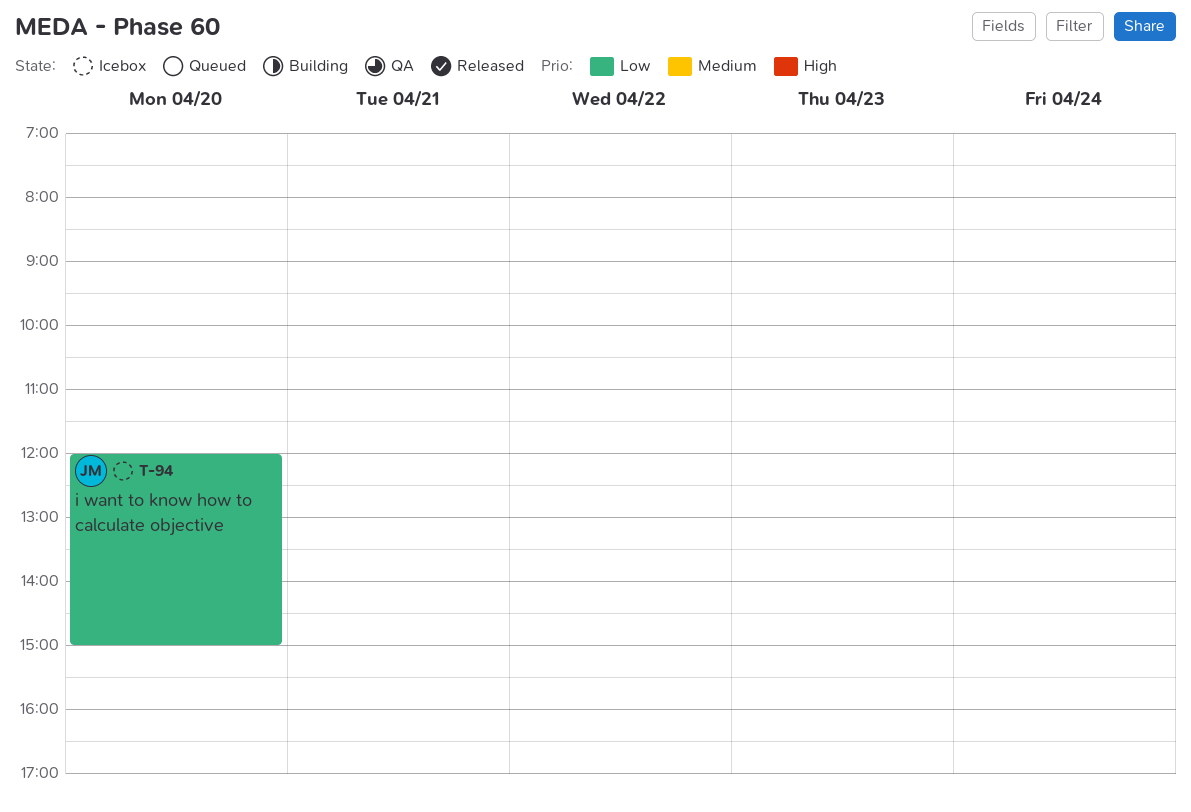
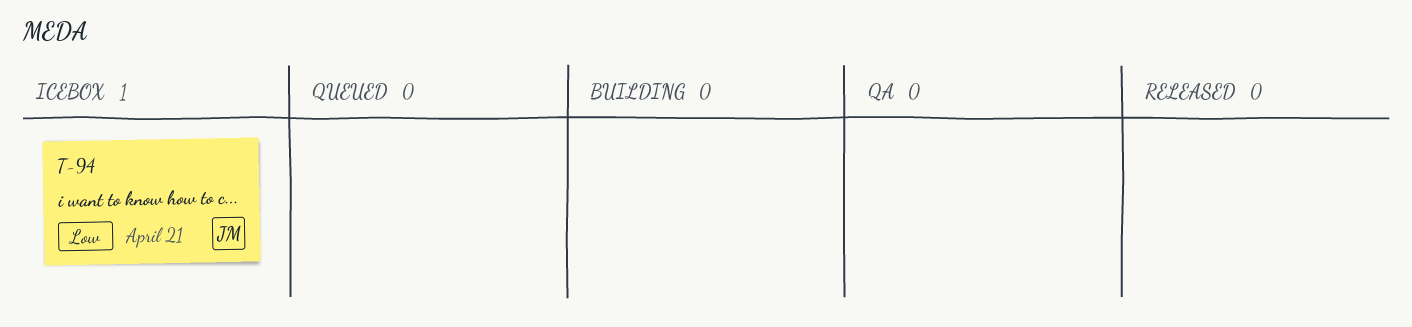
T-94, day: Apr 20 -> Apr 21

